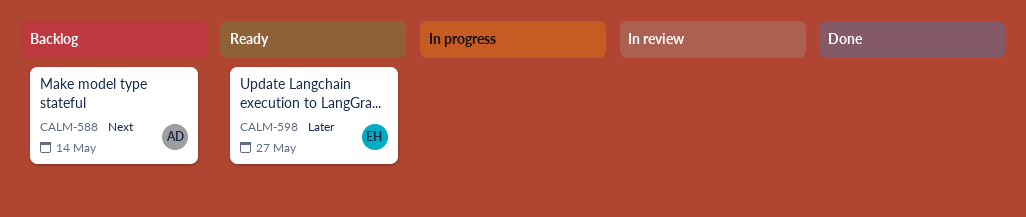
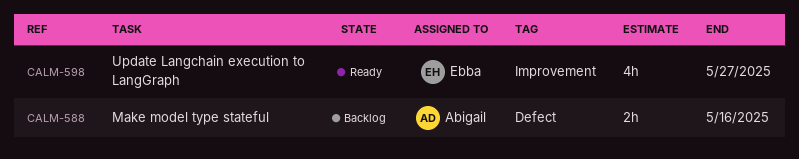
CALM-588, due: May 14 -> May 16

